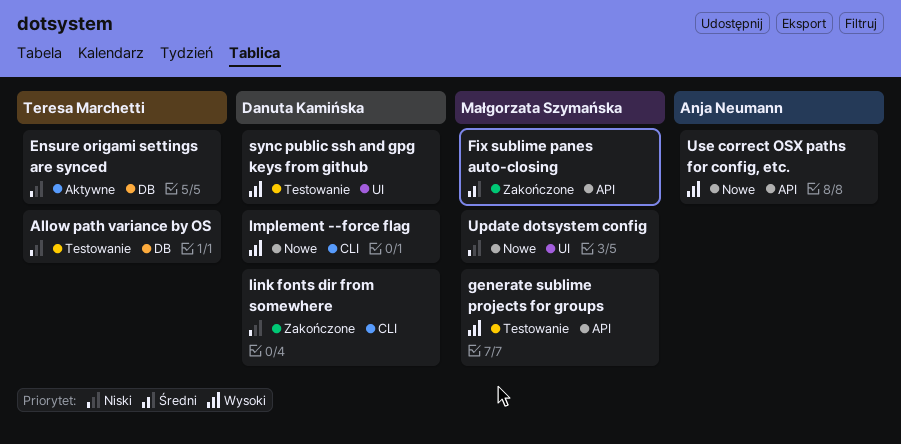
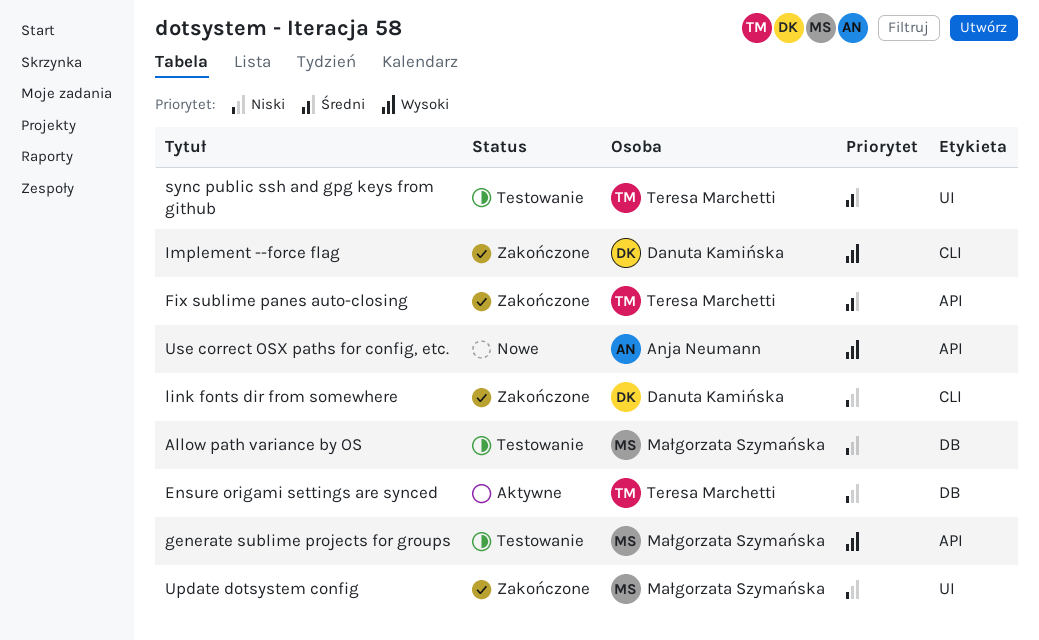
Allow path variance by OS, owner: Teresa Marchetti -> Małgorzata Szymańska
Fix sublime panes auto-closing, owner: Małgorzata Szymańska -> Teresa Marchetti
Implement --force flag, status: Nowe -> Zakończone
sync public ssh and gpg keys from github, owner: Danuta Kamińska -> Teresa Marchetti
sync public ssh and gpg keys from github, priority: Wysoki -> Średni
Update dotsystem config, status: Nowe -> Zakończone

